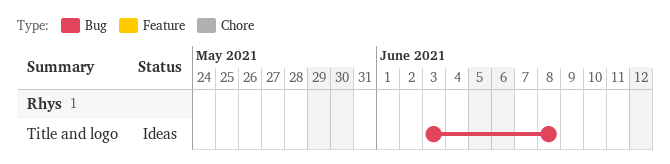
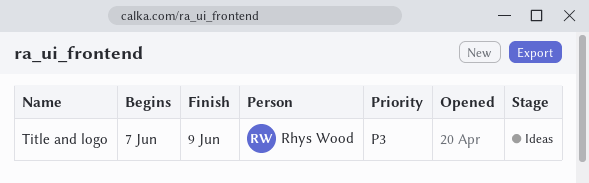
Title and logo, start: Jun 3 -> Jun 7
Title and logo, due: Jun 8 -> Jun 9

